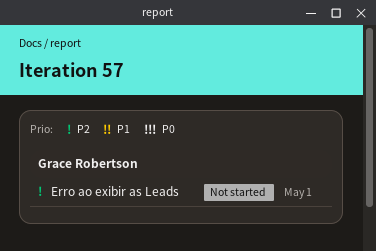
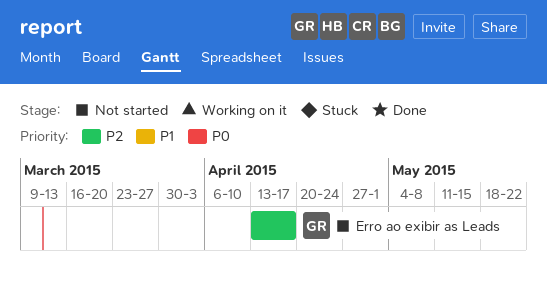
Erro ao exibir as Leads, due: May 1 -> Apr 17

